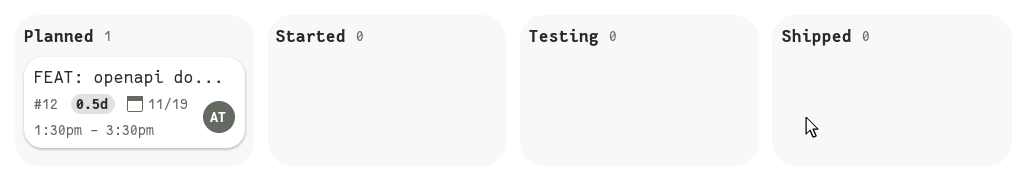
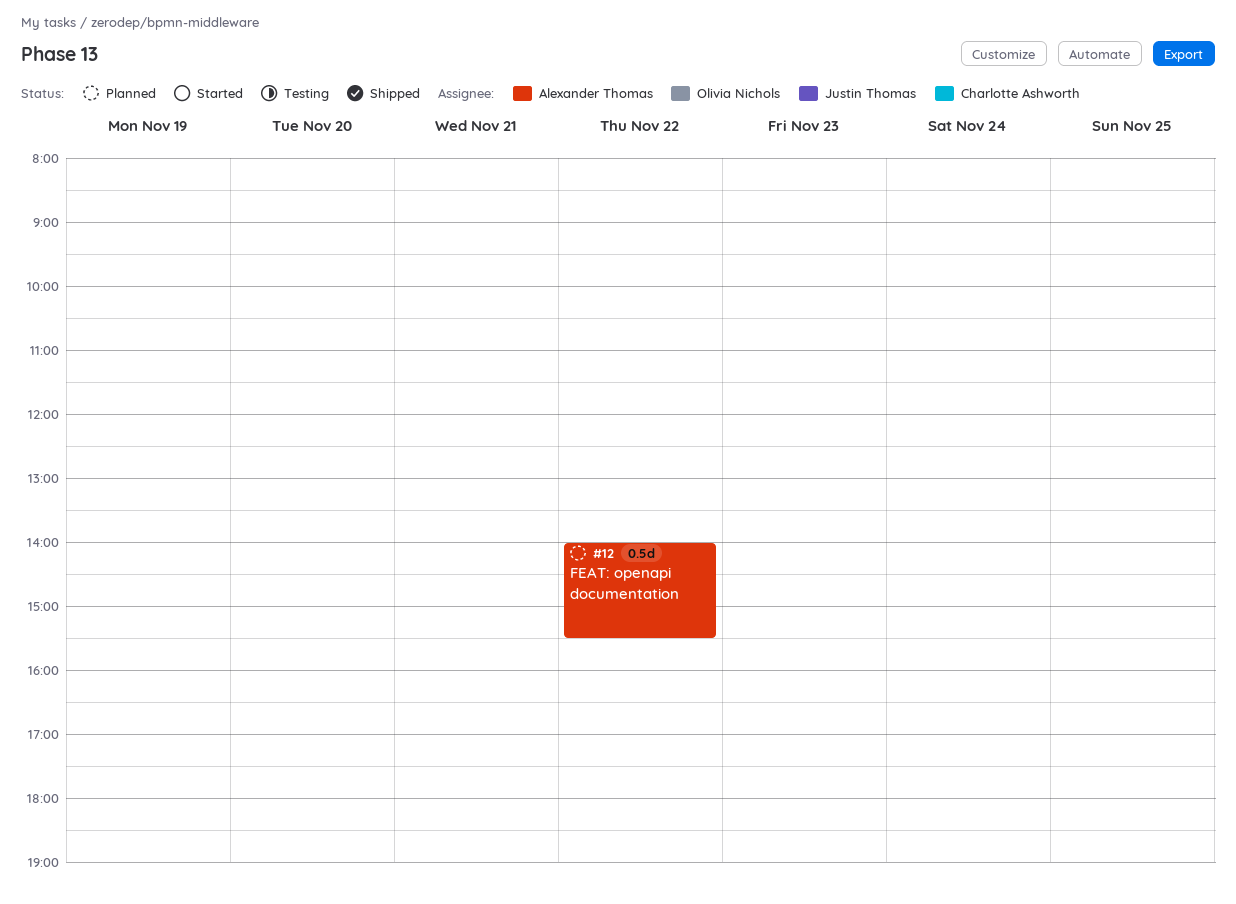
#12, day: Nov 19 -> Nov 22
#12, begins: 13:30 -> 14:00

